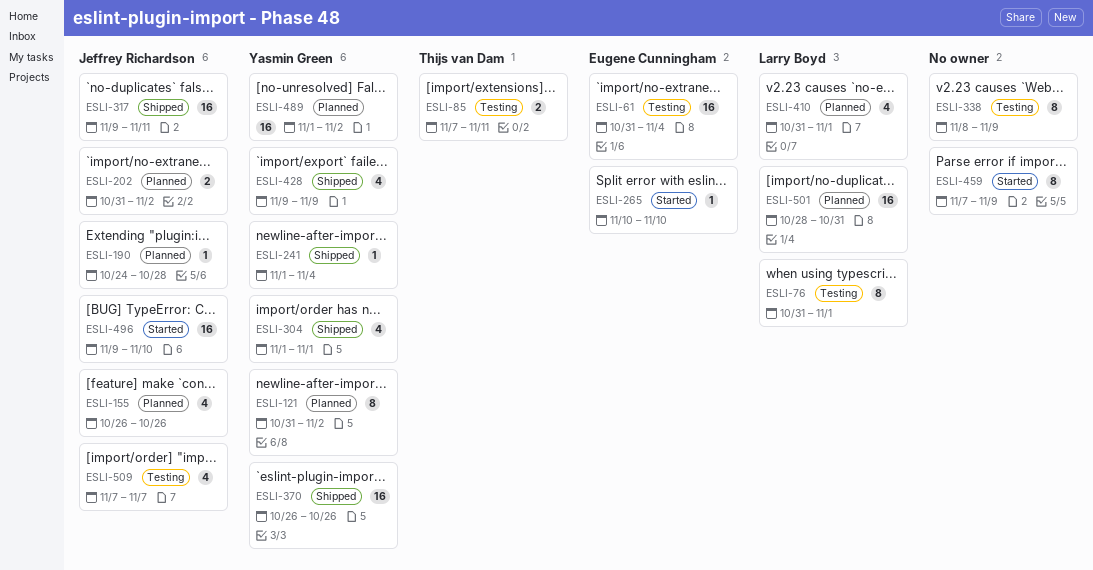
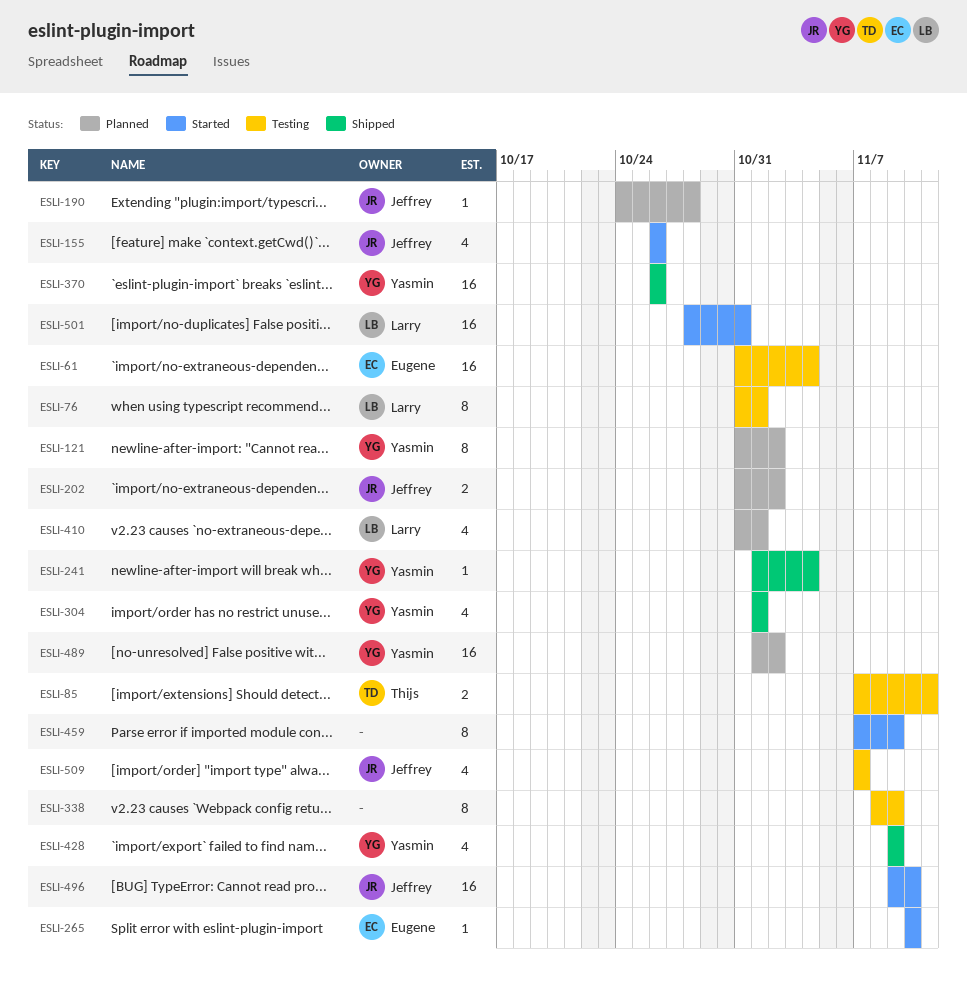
ESLI-155, status: Planned -> Started
ESLI-317: present -> none
ESLI-501, status: Planned -> Started

